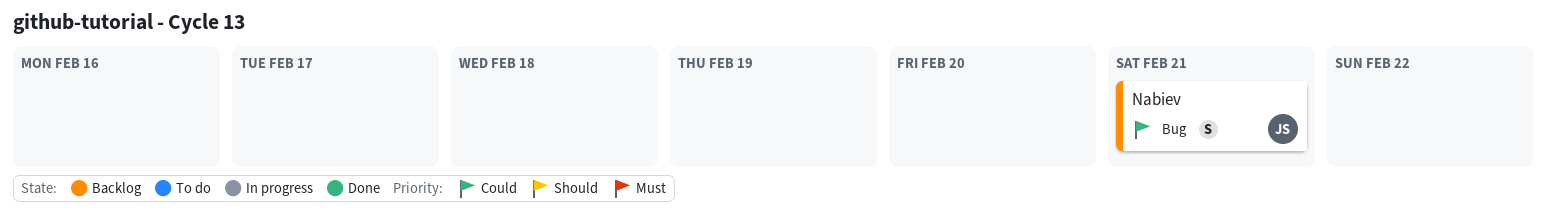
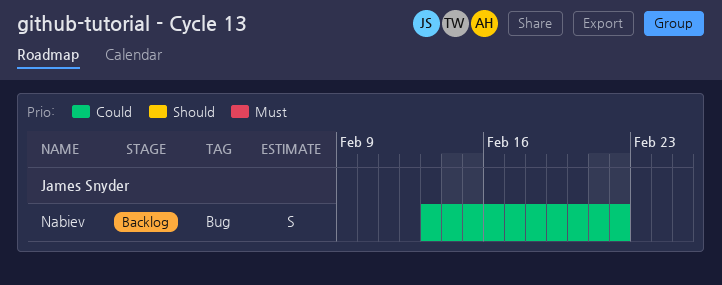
Nabiev, due: Feb 21 -> Feb 22

